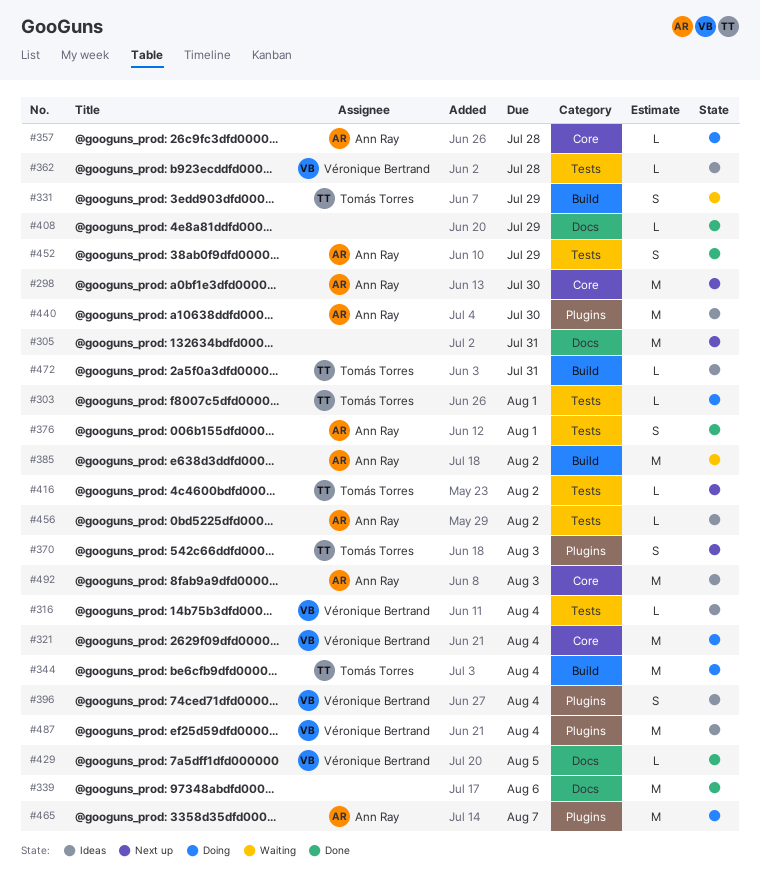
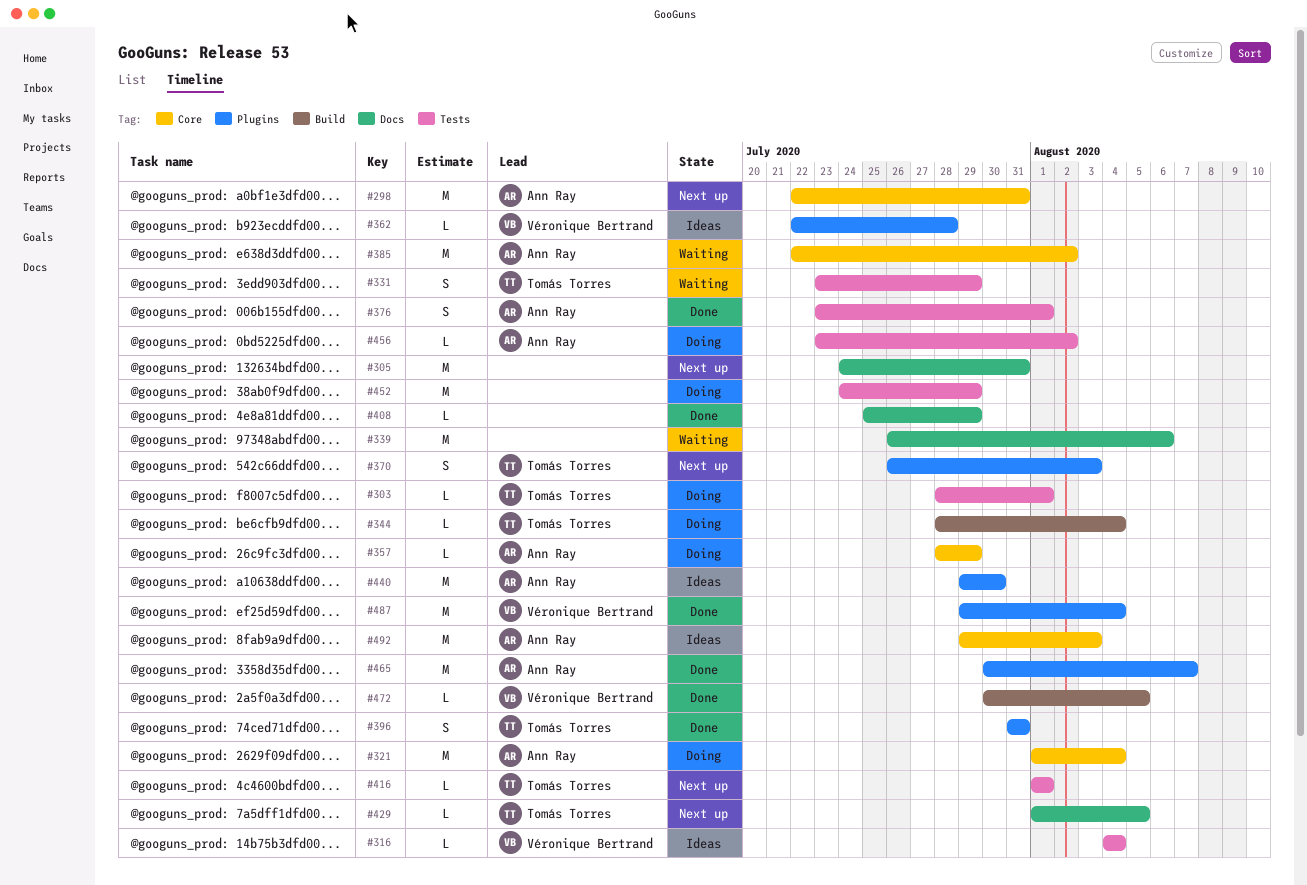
#298, due: Jul 30 -> Jul 31
#321, owner: Véronique Bertrand -> Ann Ray
#331, label: Build -> Tests
#339, status: Done -> Waiting
#344, estimate: M -> L
#357, due: Jul 28 -> Jul 29
#362, label: Tests -> Plugins
#385, label: Build -> Core
#396, status: Ideas -> Done
#396, owner: Véronique Bertrand -> Tomás Torres
#396, due: Aug 4 -> Jul 31
#416, due: Aug 2 -> Aug 1
#429, status: Done -> Next up
#429, owner: Véronique Bertrand -> Tomás Torres
#452, status: Done -> Doing
#452, owner: Ann Ray -> none
#452, estimate: S -> M
#456, status: Ideas -> Doing
#465, status: Doing -> Done
#472, status: Ideas -> Done
#472, owner: Tomás Torres -> Véronique Bertrand
#472, due: Jul 31 -> Aug 5
#487, status: Ideas -> Done

